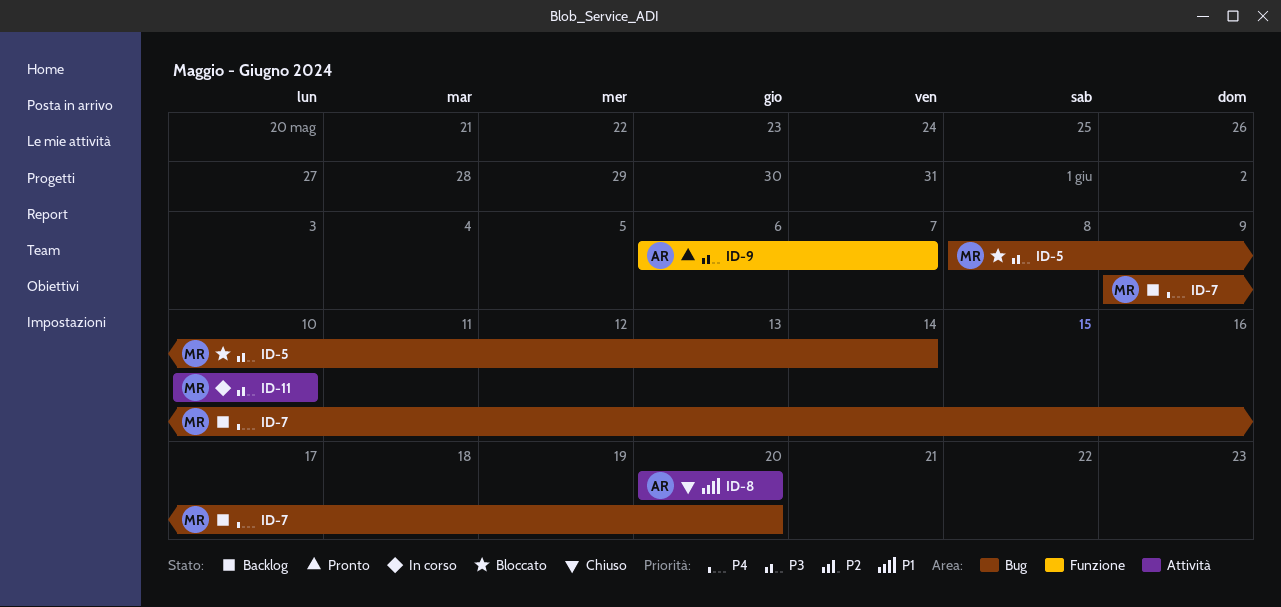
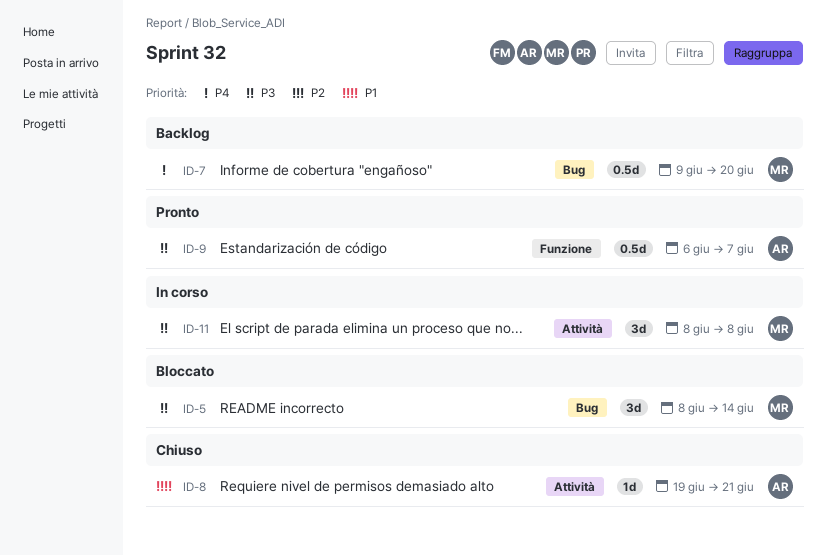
ID-8, start: Jun 20 -> Jun 19
ID-8, due: Jun 20 -> Jun 21
ID-11, start: Jun 10 -> Jun 8
ID-11, due: Jun 10 -> Jun 8

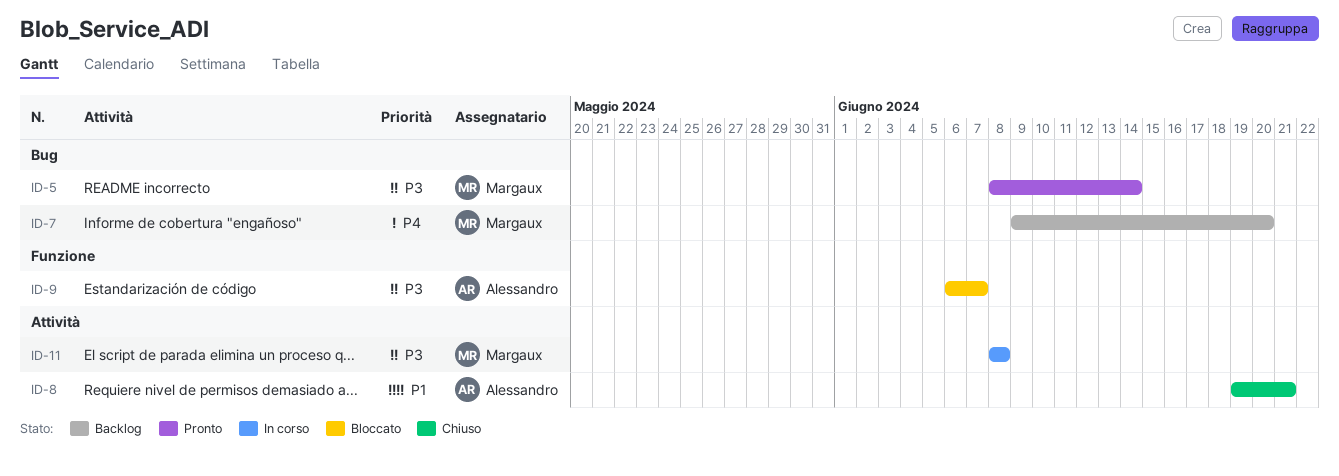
ID-5, status: Bloccato -> Pronto
ID-9, status: Pronto -> Bloccato

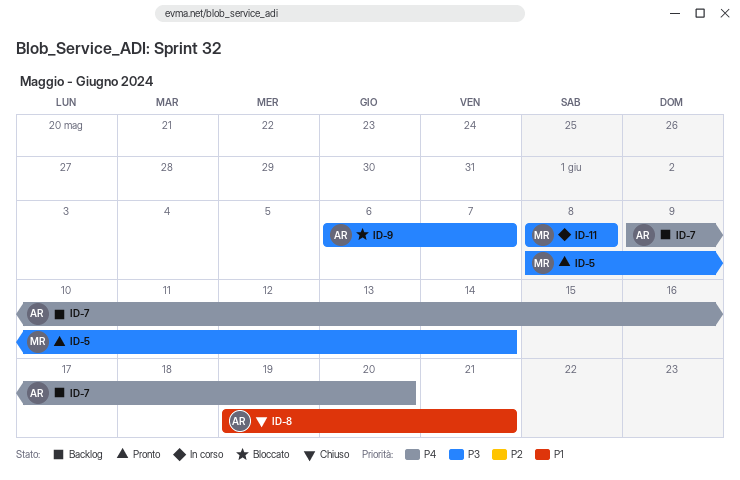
ID-7, owner: Margaux -> Alessandro

